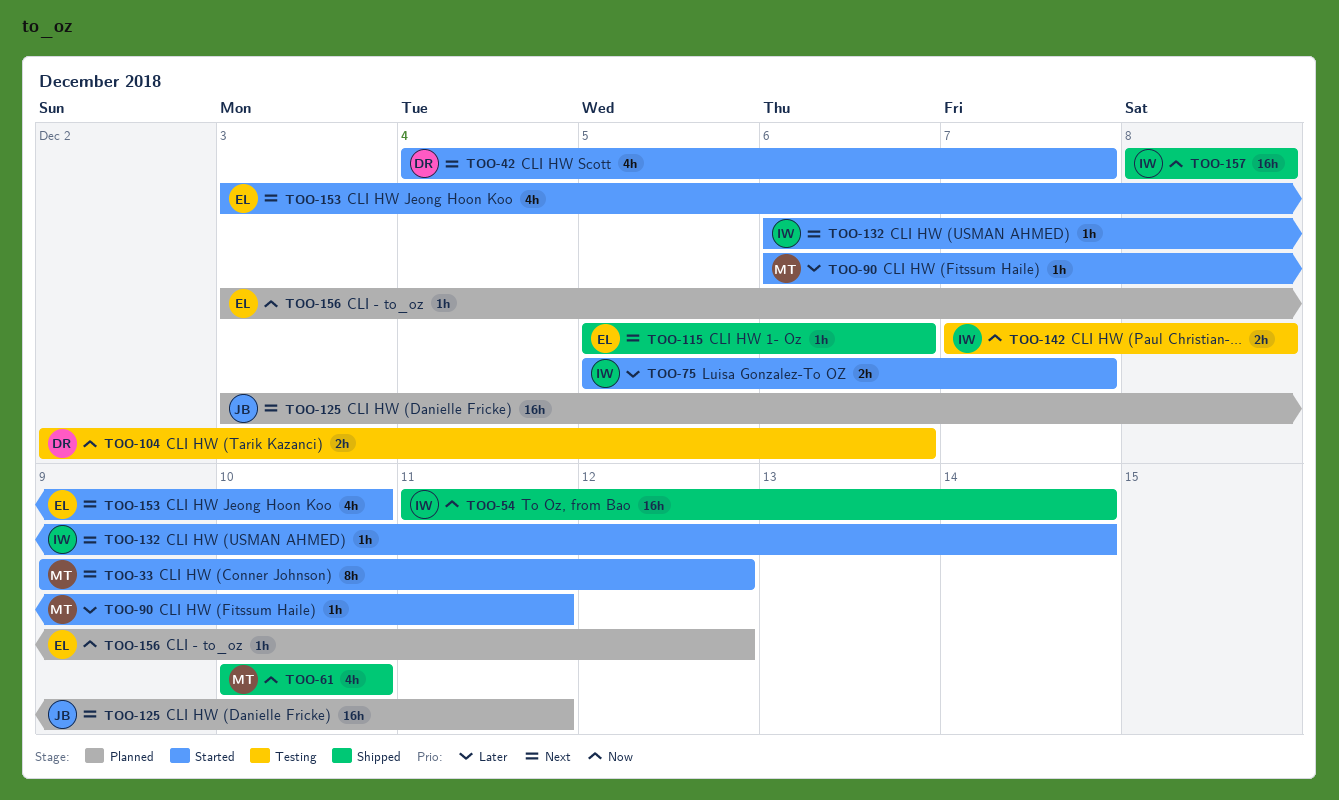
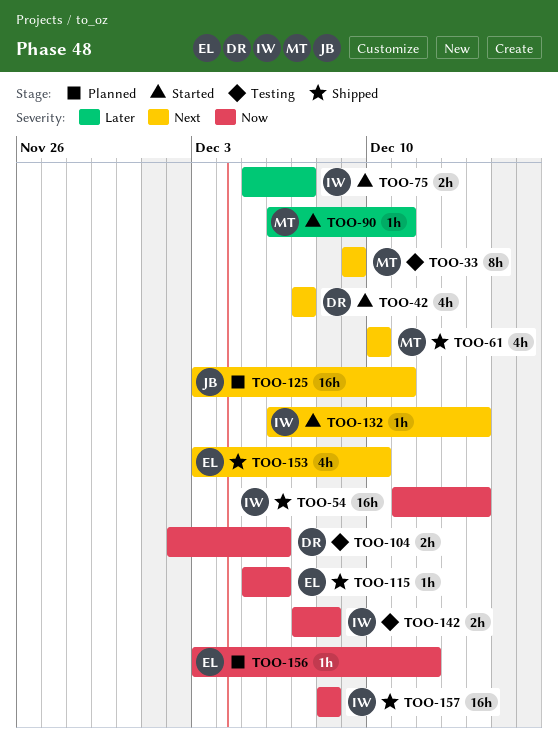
TOO-33, status: Started -> Testing
TOO-33, due: Dec 12 -> Dec 9
TOO-42, start: Dec 4 -> Dec 7
TOO-61, priority: Now -> Next
TOO-115, priority: Next -> Now
TOO-153, status: Started -> Shipped

